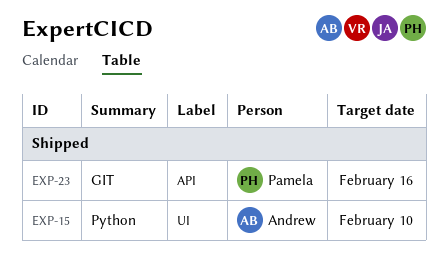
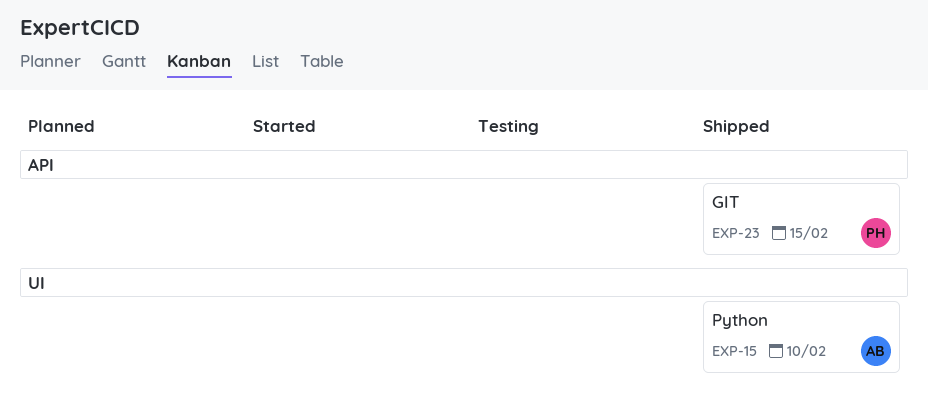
EXP-23, due: Feb 16 -> Feb 15

